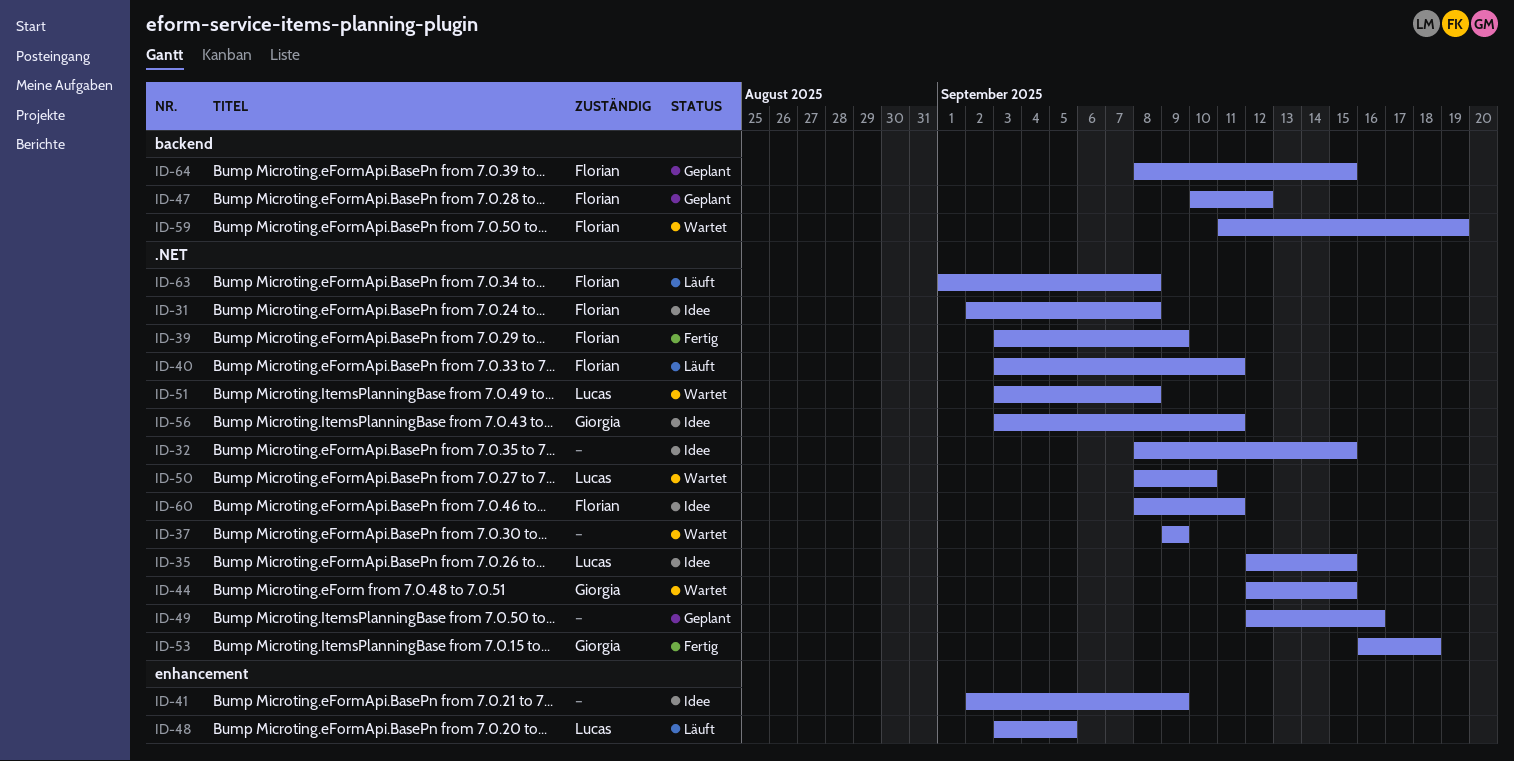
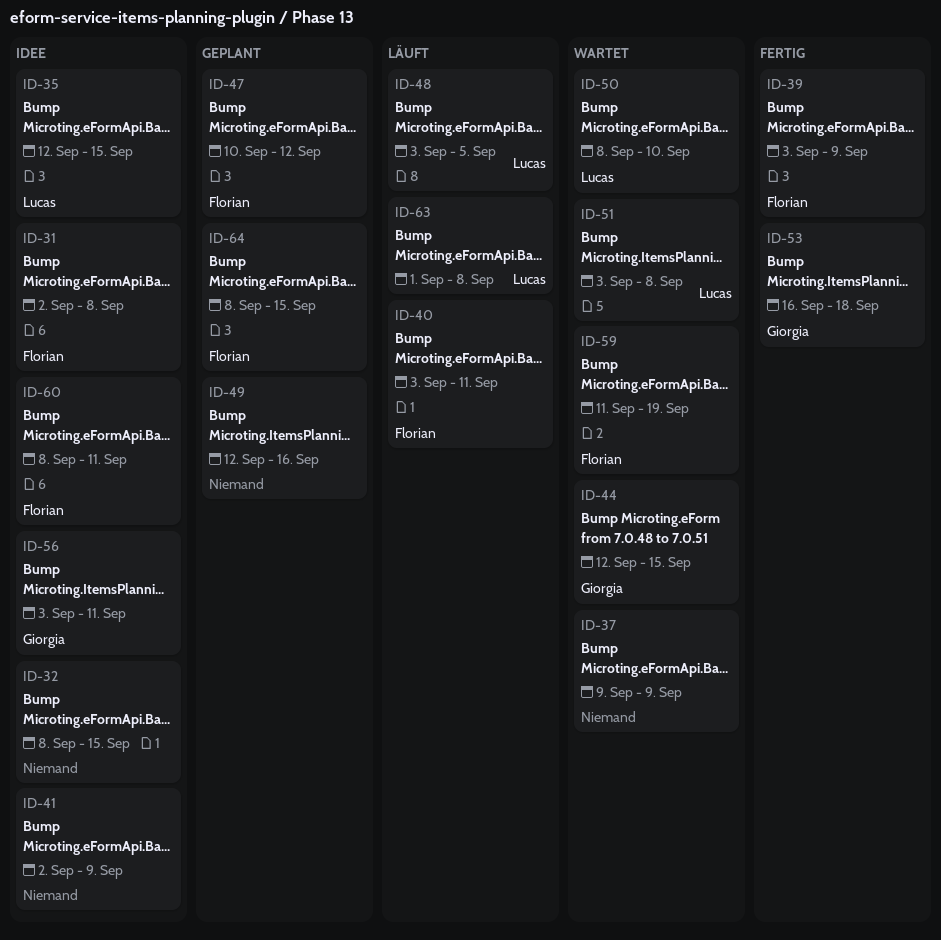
ID-63, owner: Florian -> Lucas

